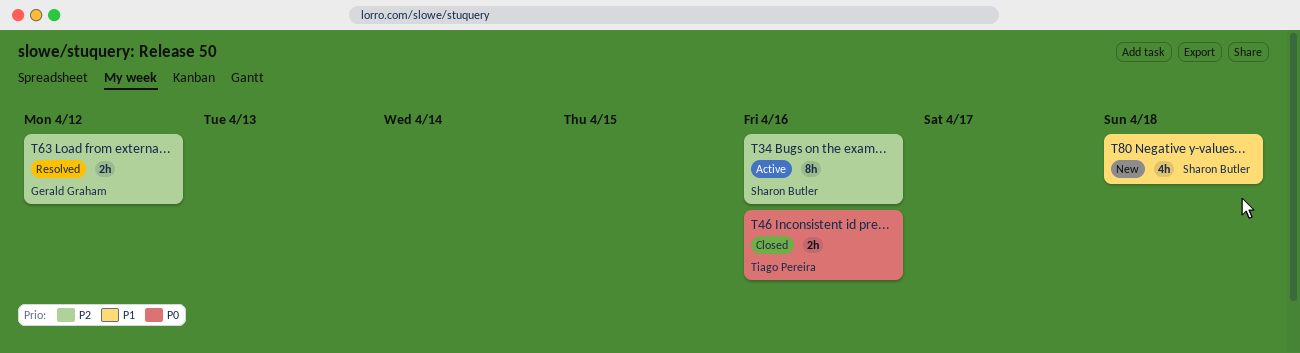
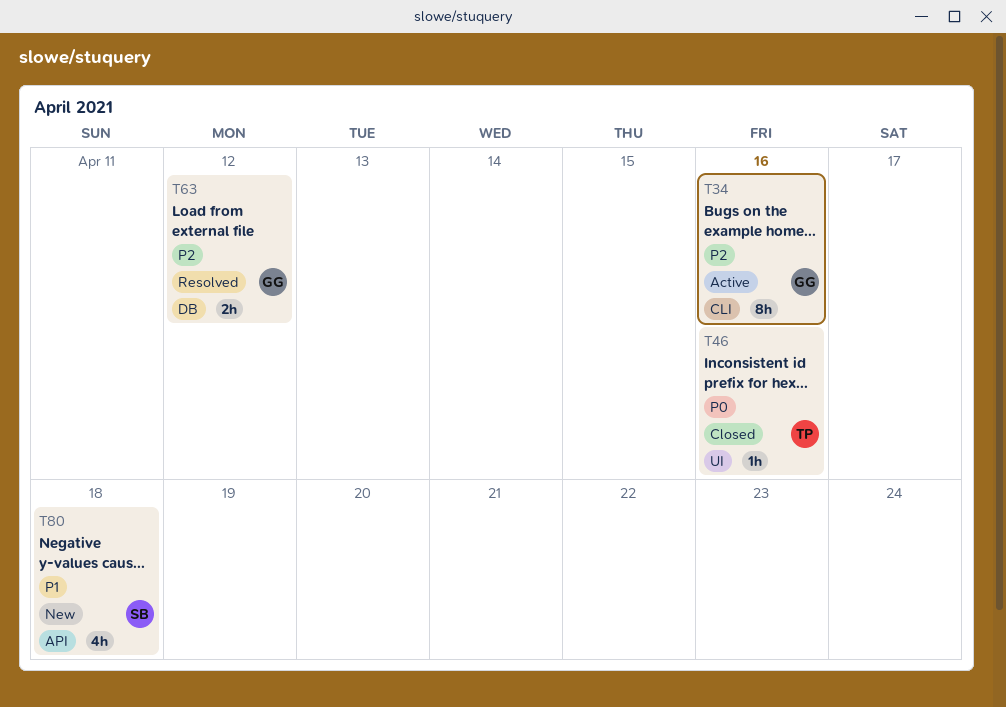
T34, owner: Sharon Butler -> Gerald Graham
T46, estimate: 2h -> 1h

